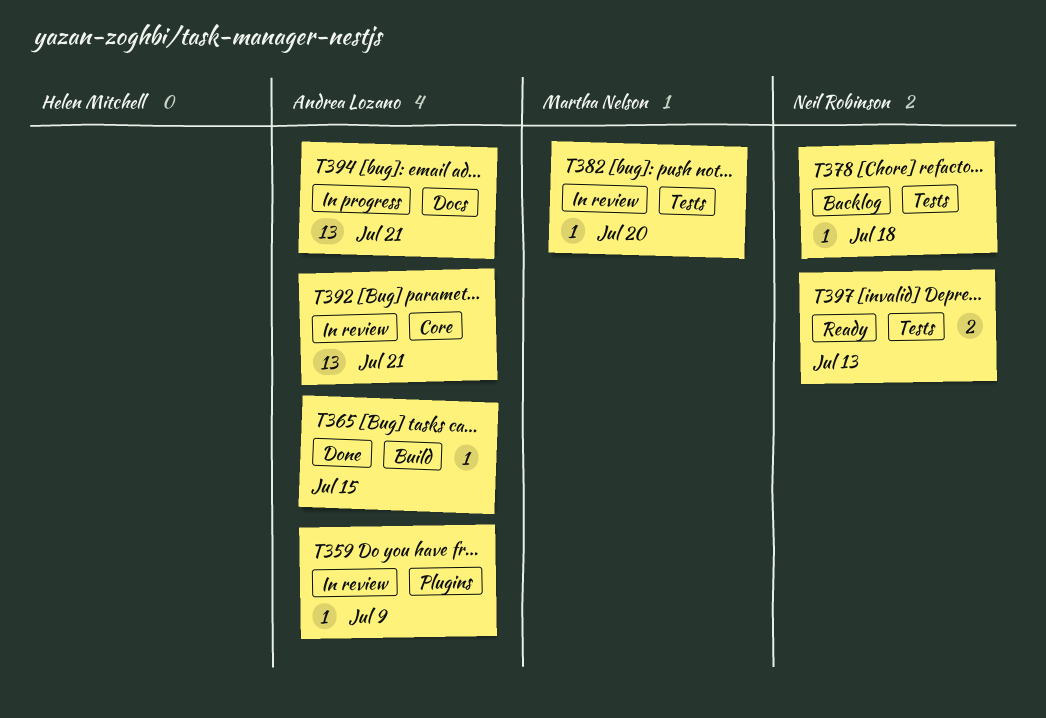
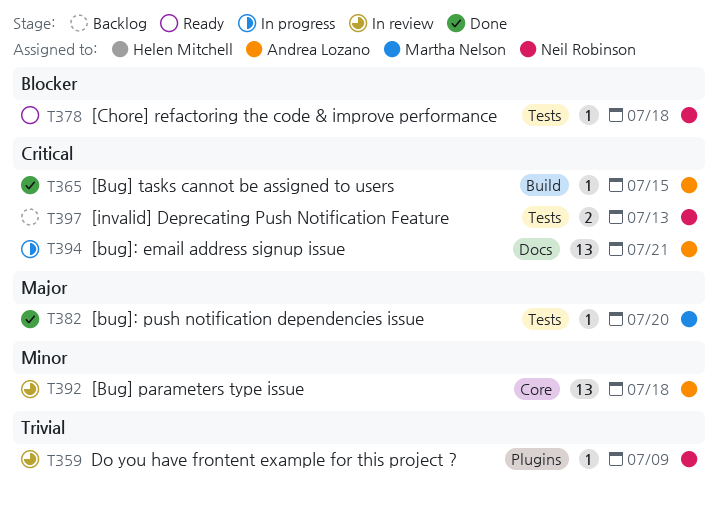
T359, owner: Andrea Lozano -> Neil Robinson
T378, status: Backlog -> Ready
T382, status: In review -> Done
T392, due: Jul 21 -> Jul 18
T397, status: Ready -> Backlog

